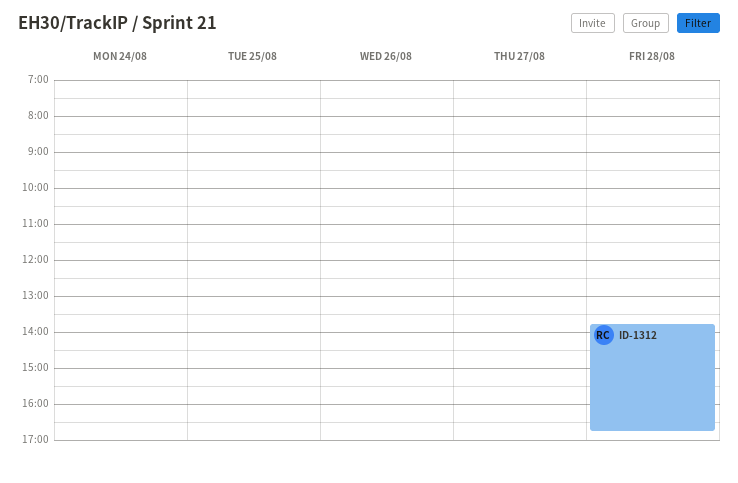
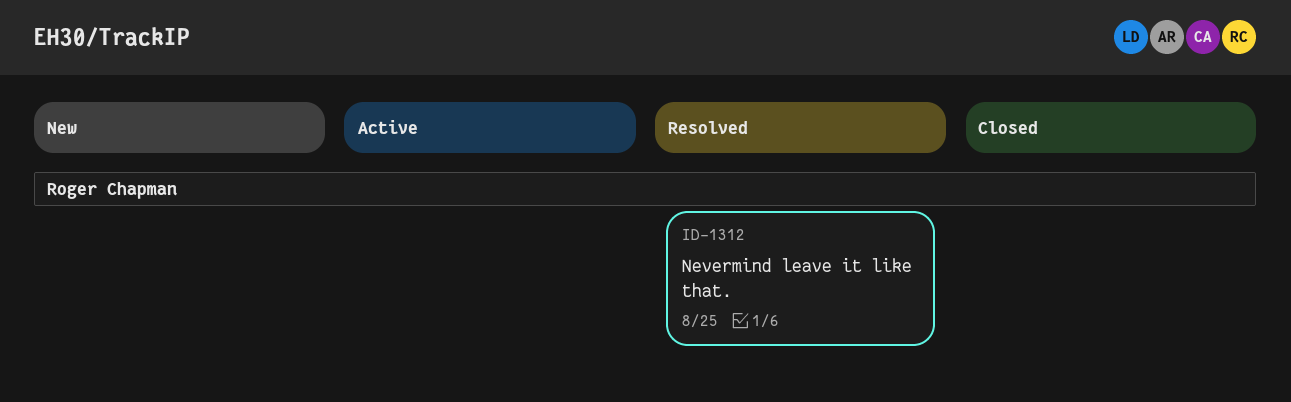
ID-1312, day: Aug 28 -> Aug 25

